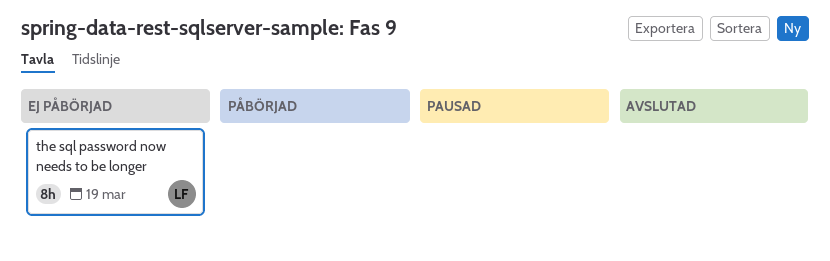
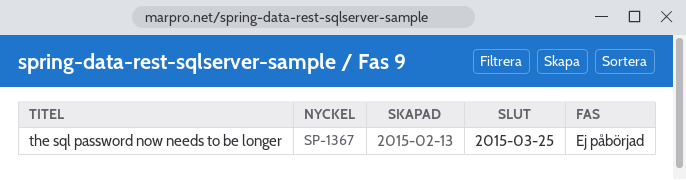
the sql password now needs to be longer, due: Mar 19 -> Mar 25

